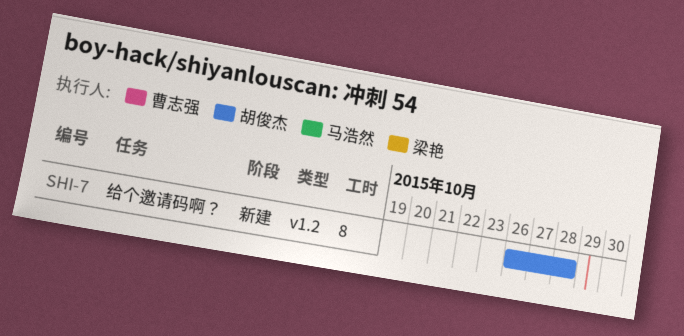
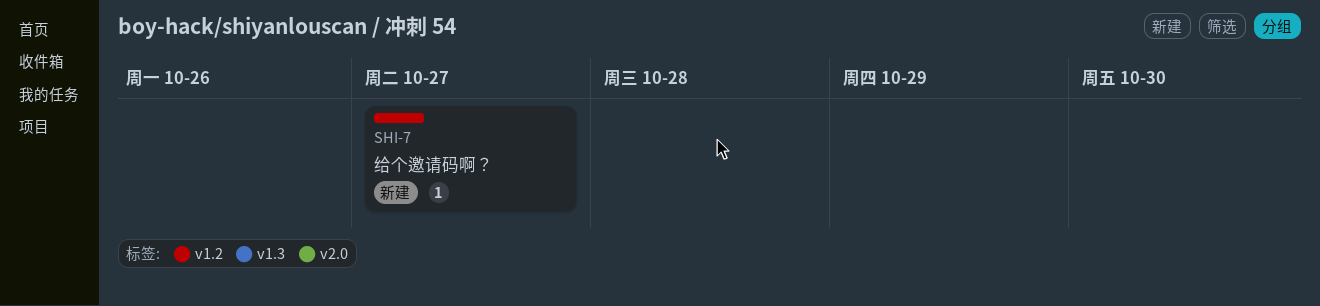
SHI-7, estimate: 8 -> 1
SHI-7, due: Oct 28 -> Oct 27

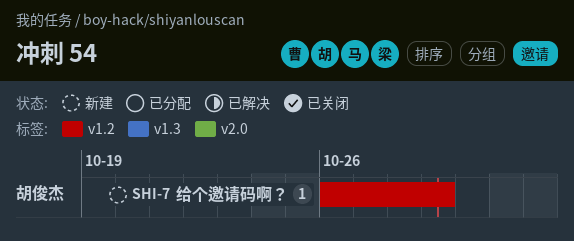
SHI-7, due: Oct 27 -> Oct 29

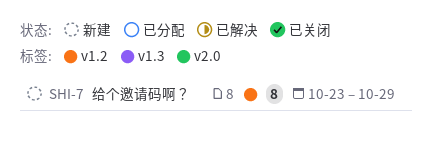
SHI-7, estimate: 1 -> 8
SHI-7, start: Oct 26 -> Oct 23

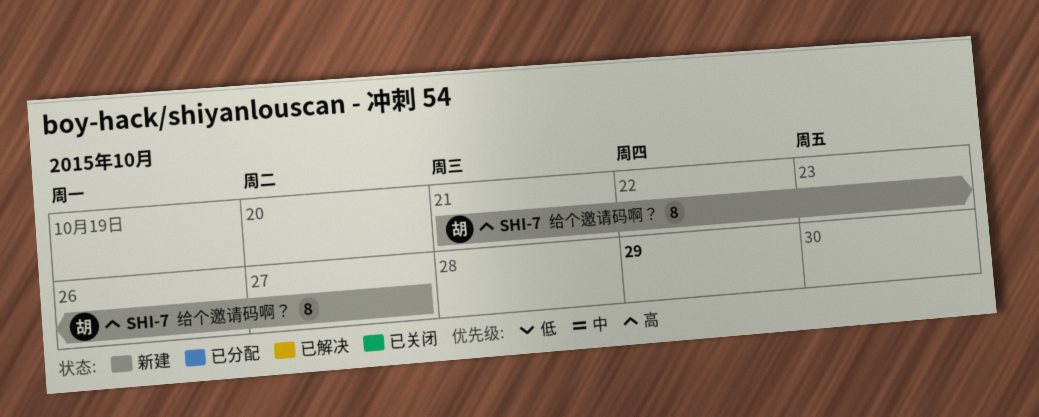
SHI-7, start: Oct 23 -> Oct 21
SHI-7, due: Oct 29 -> Oct 27

